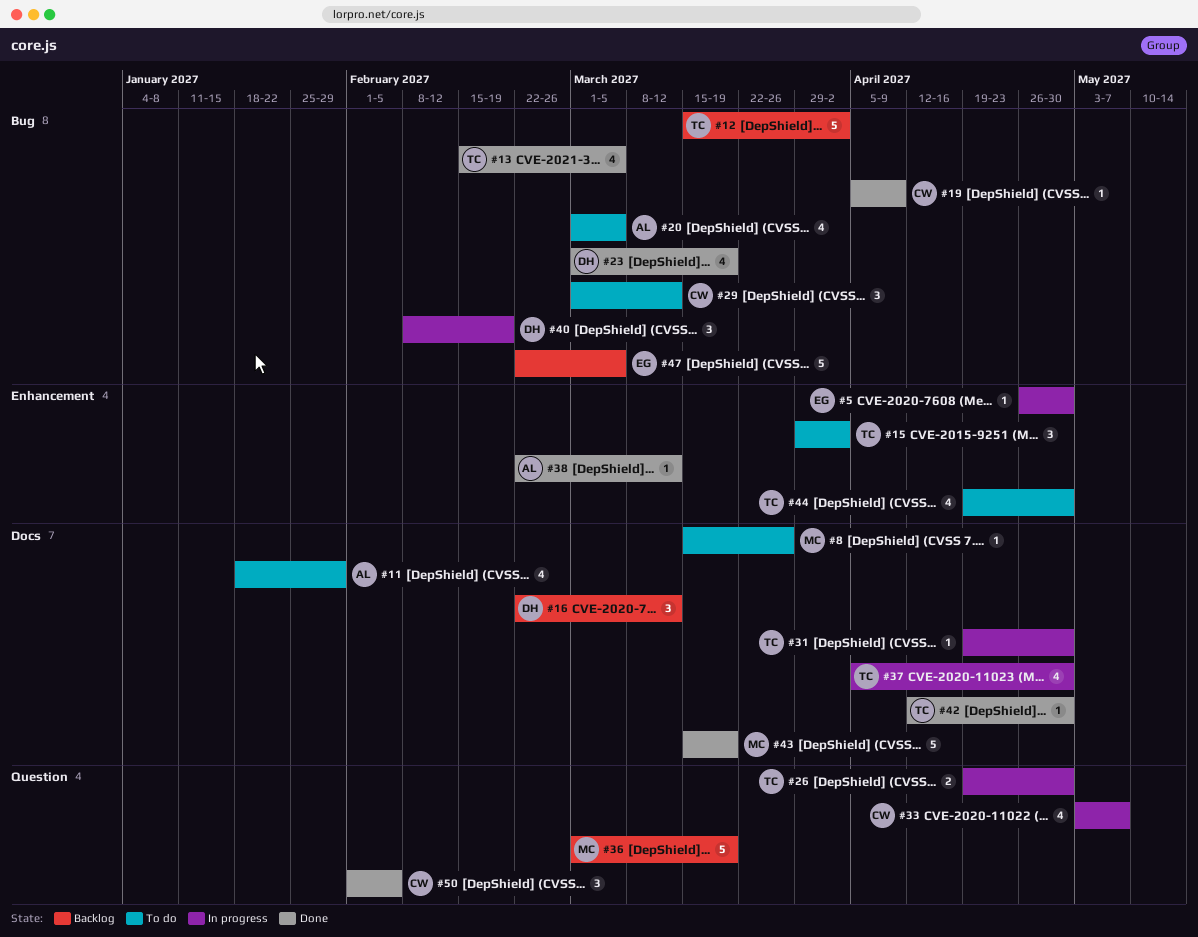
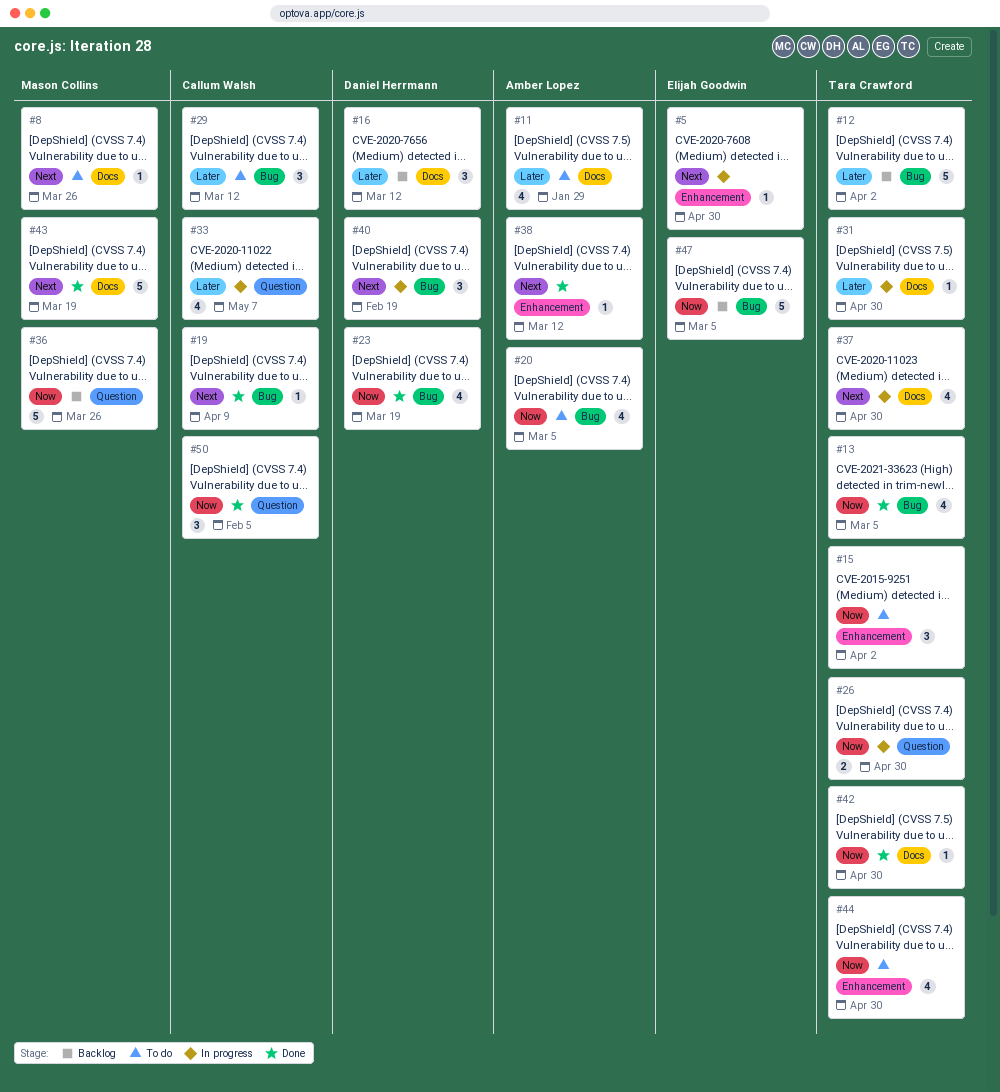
#36, due: Mar 19 -> Mar 26

